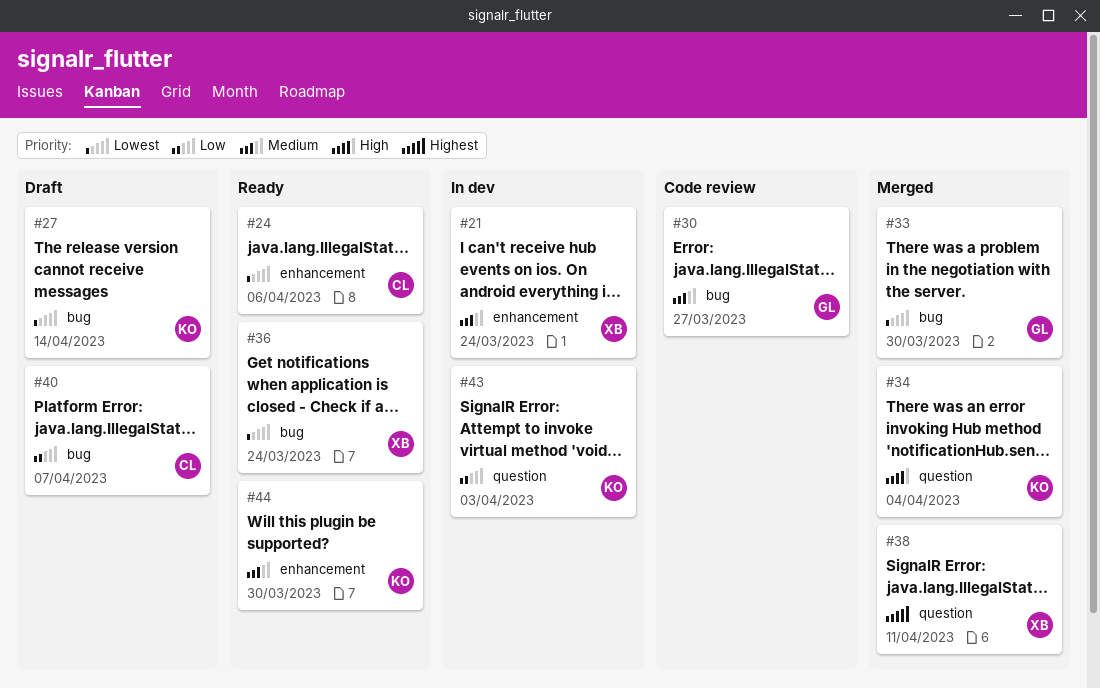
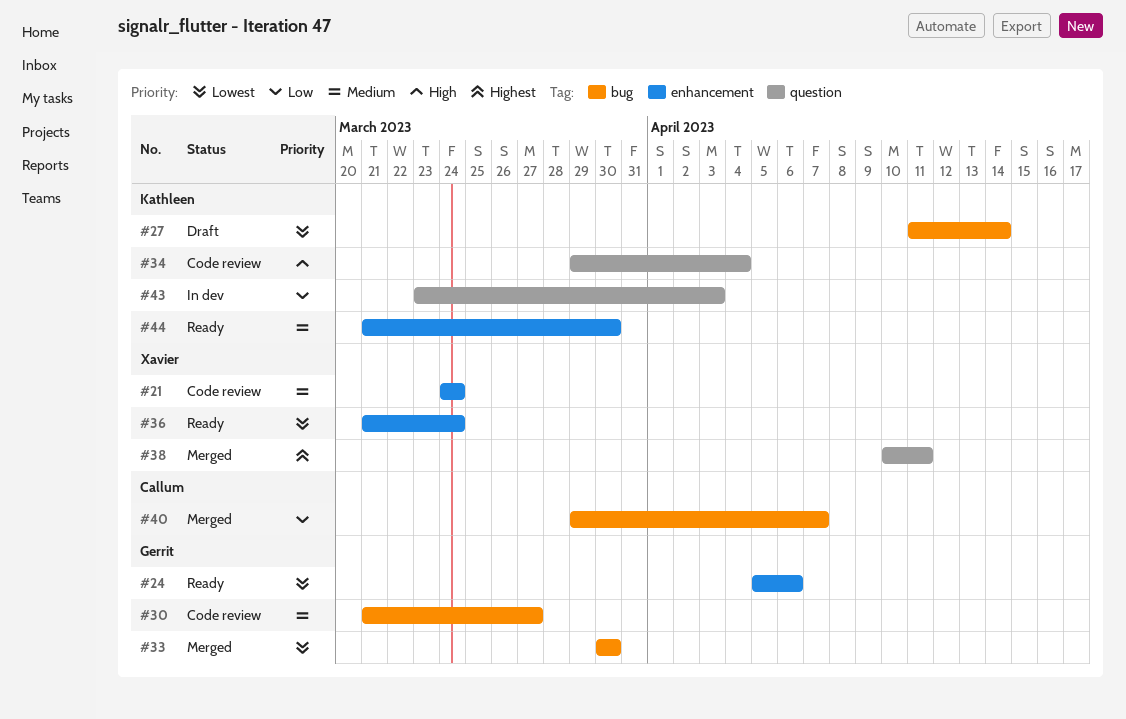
#21, status: In dev -> Code review
#24, owner: Callum -> Gerrit
#34, status: Merged -> Code review
#36, label: bug -> enhancement
#40, status: Draft -> Merged

